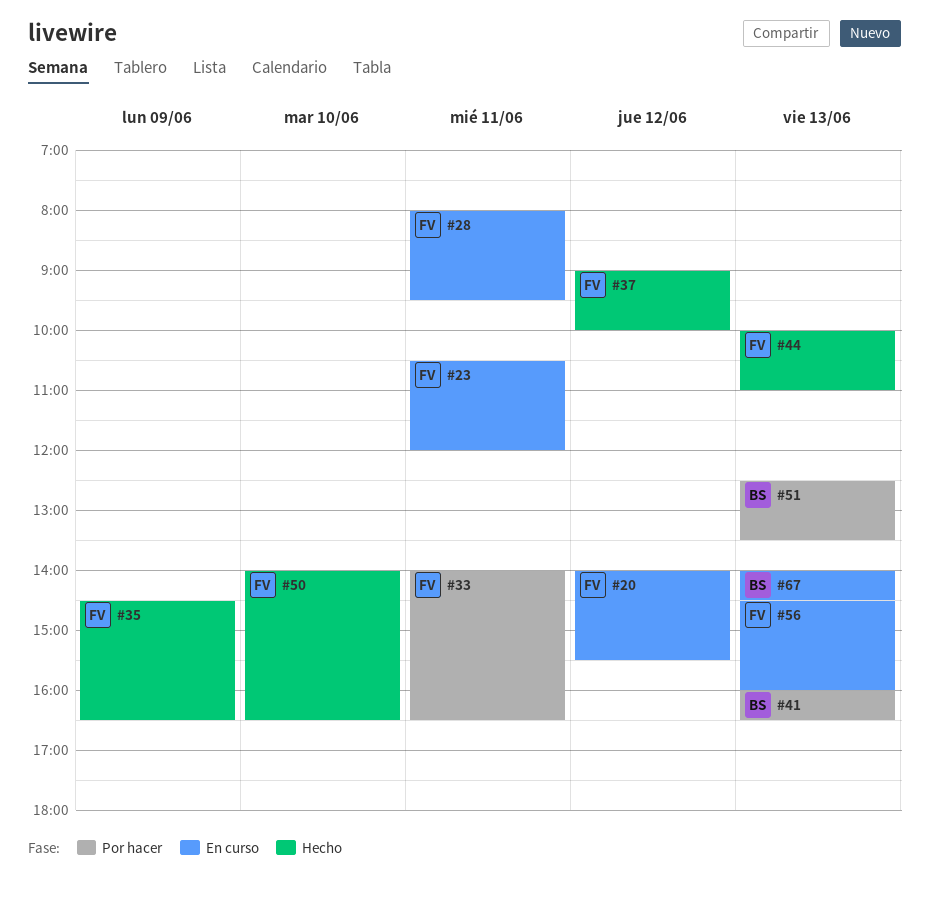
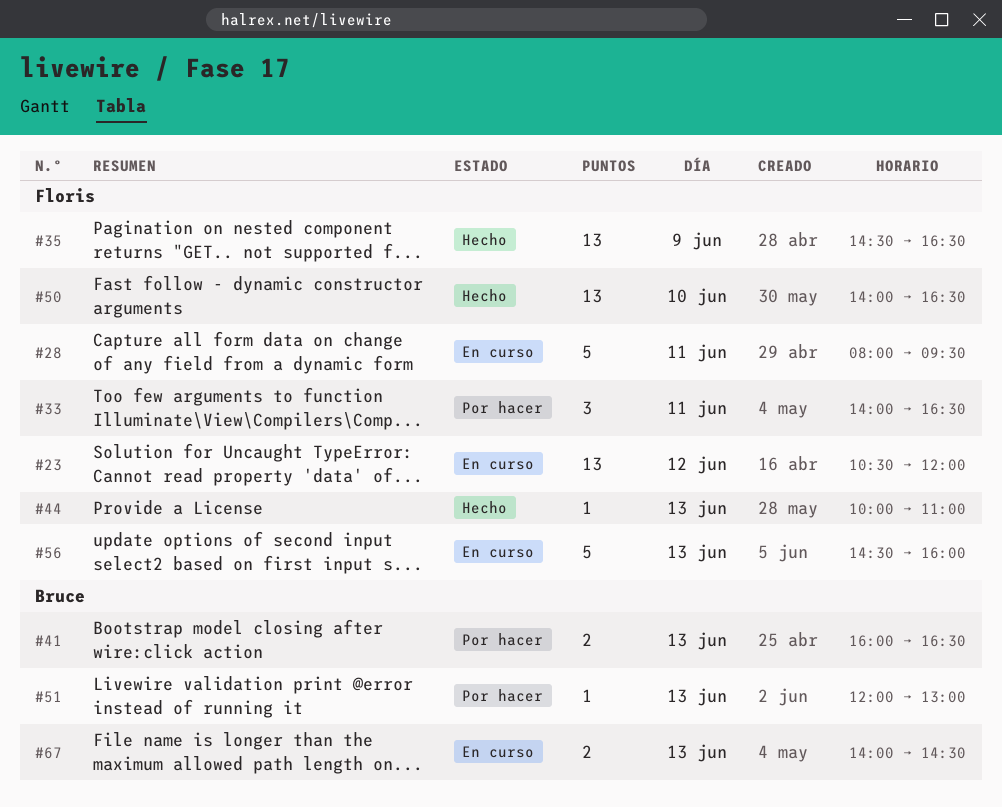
#20: present -> none
#23, day: Jun 11 -> Jun 12
#37: present -> none
#51, begins: 12:30 -> 12:00
#51, ends: 13:30 -> 13:00

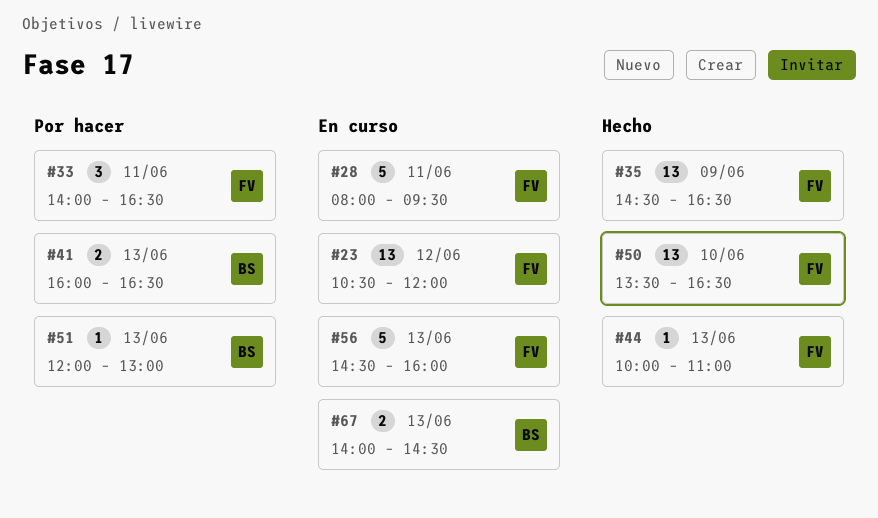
#50, begins: 14:00 -> 13:30

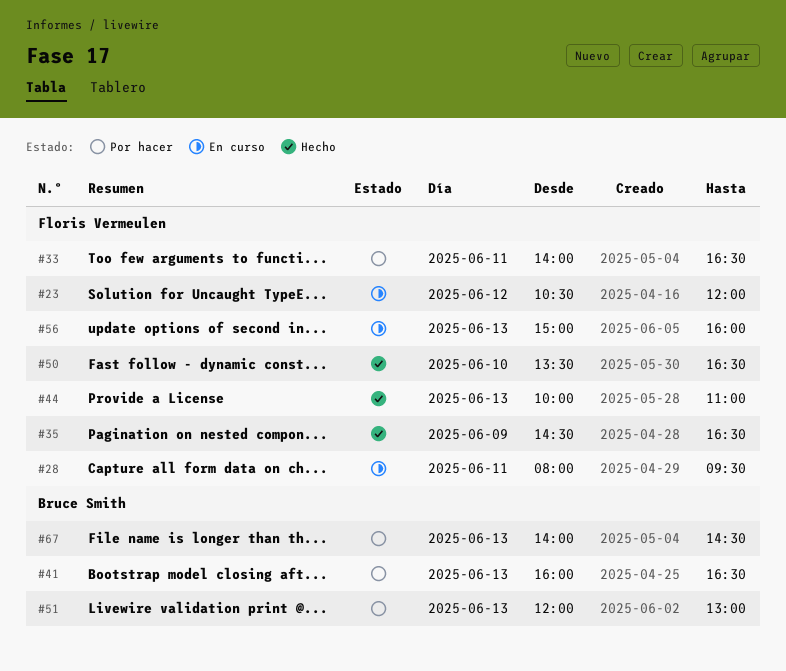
#56, begins: 14:30 -> 15:00
#67, status: En curso -> Por hacer

